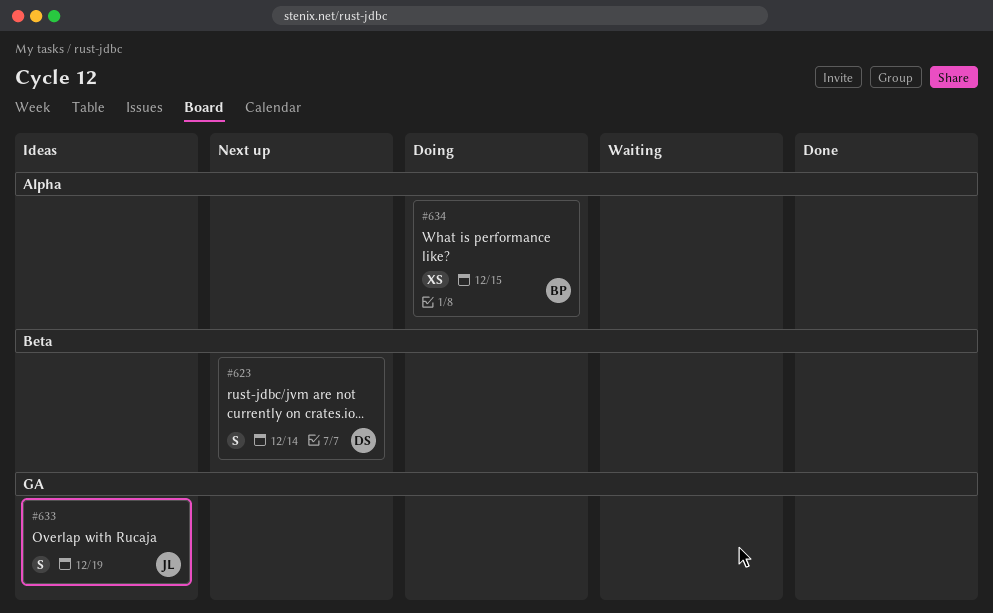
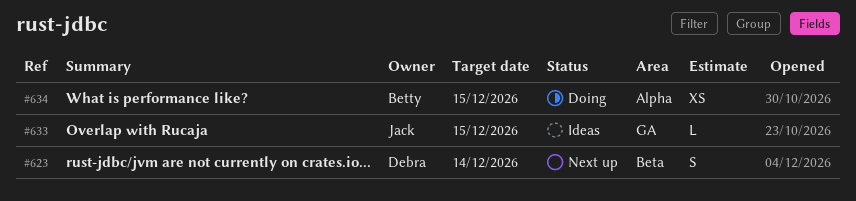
#633, estimate: S -> L
#633, due: Dec 19 -> Dec 15

